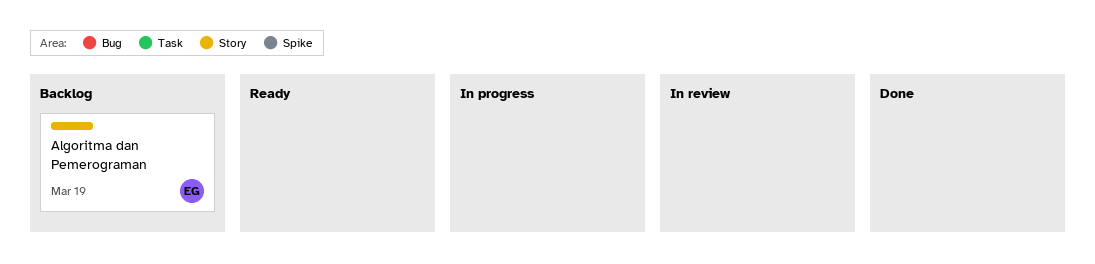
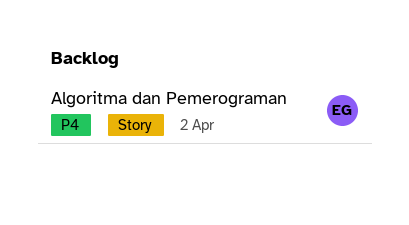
Algoritma dan Pemerograman, due: Mar 19 -> Apr 2

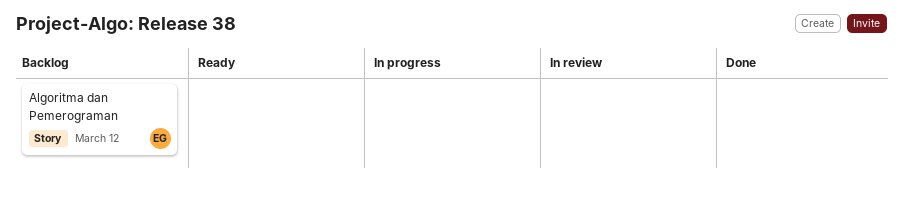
Algoritma dan Pemerograman, due: Apr 2 -> Mar 12

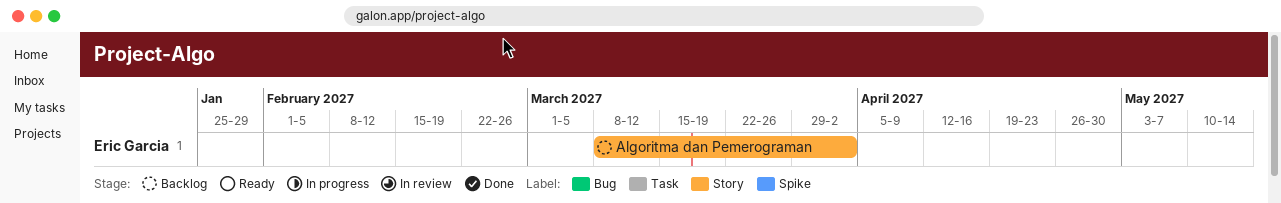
Algoritma dan Pemerograman, due: Mar 12 -> Apr 2

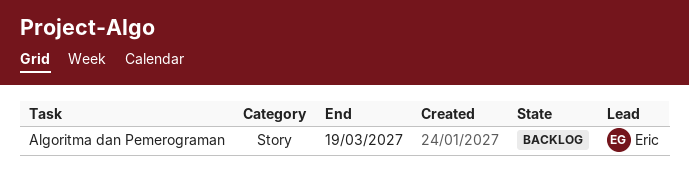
Algoritma dan Pemerograman, due: Apr 2 -> Mar 19

